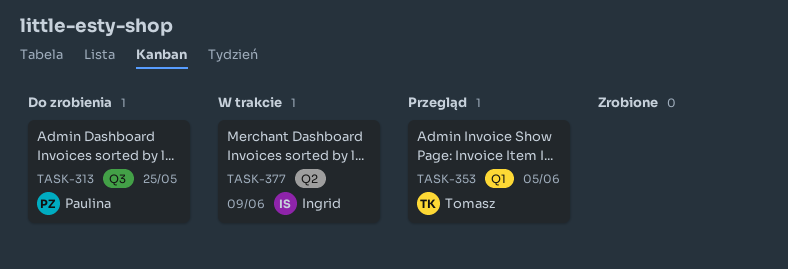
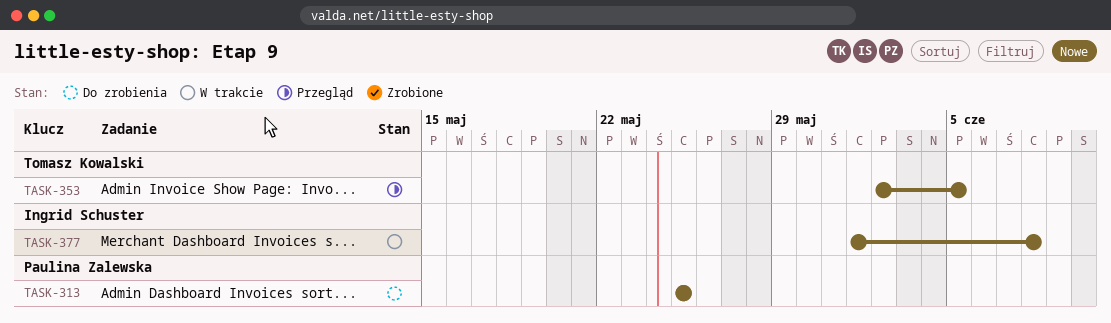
TASK-377, due: Jun 9 -> Jun 8

